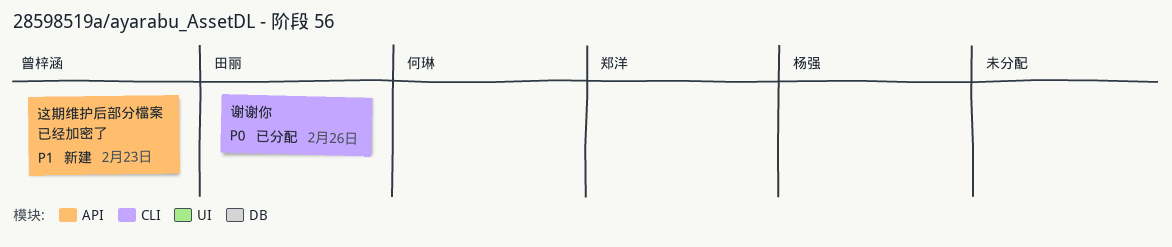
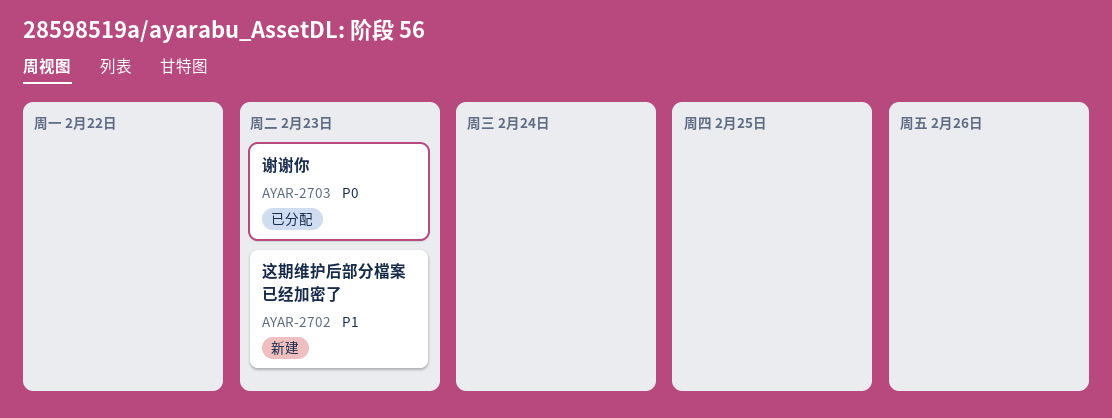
谢谢你, due: Feb 26 -> Feb 23

